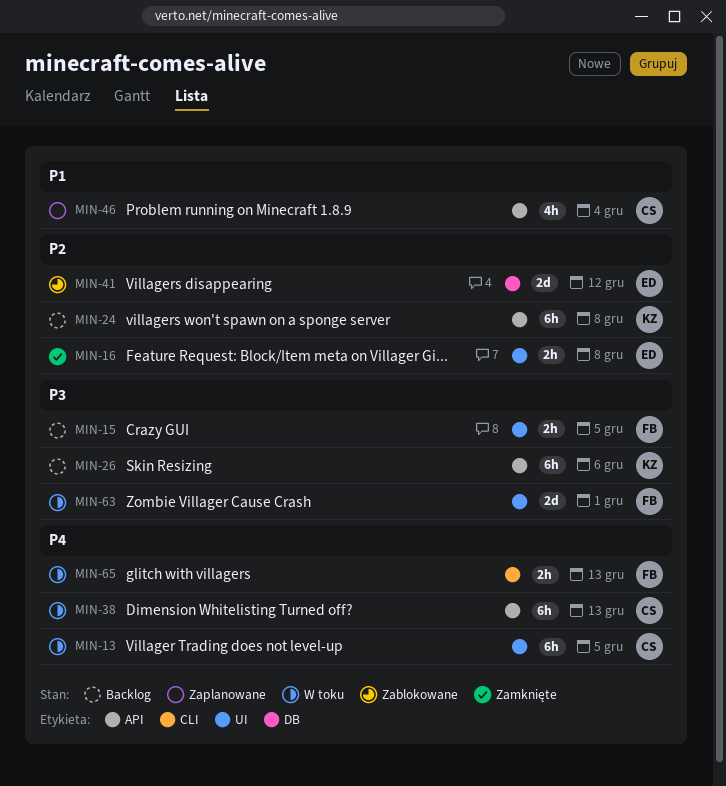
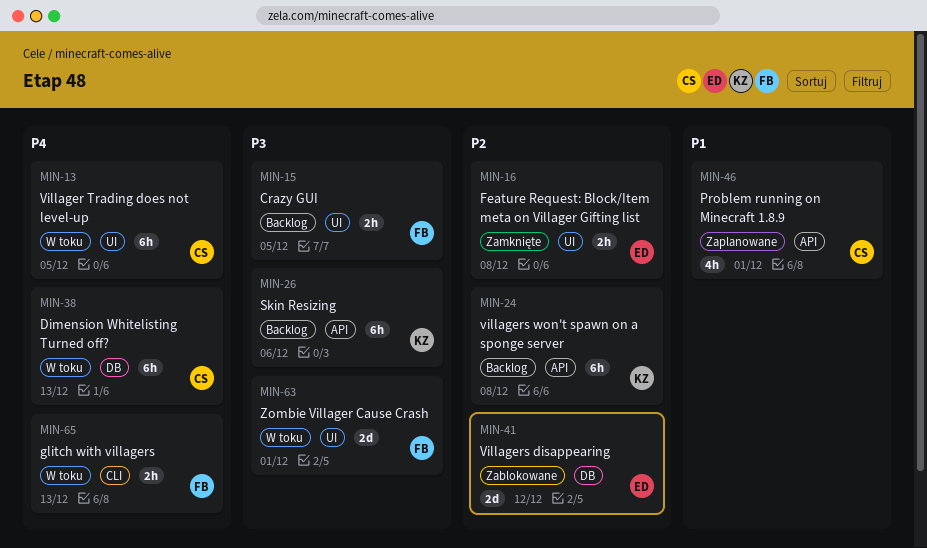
MIN-38, label: API -> DB
MIN-46, due: Dec 4 -> Dec 1

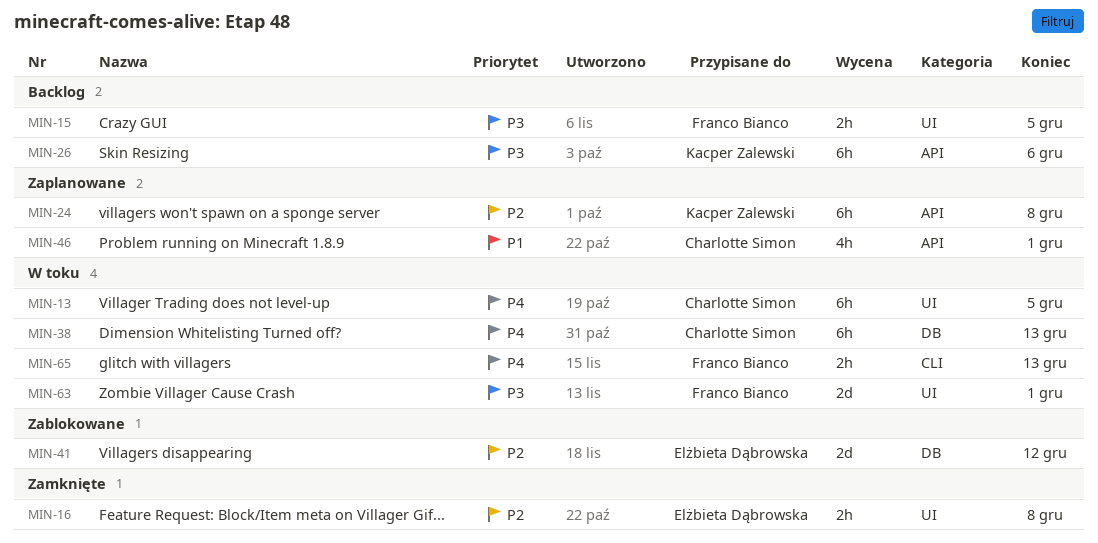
MIN-24, status: Backlog -> Zaplanowane

